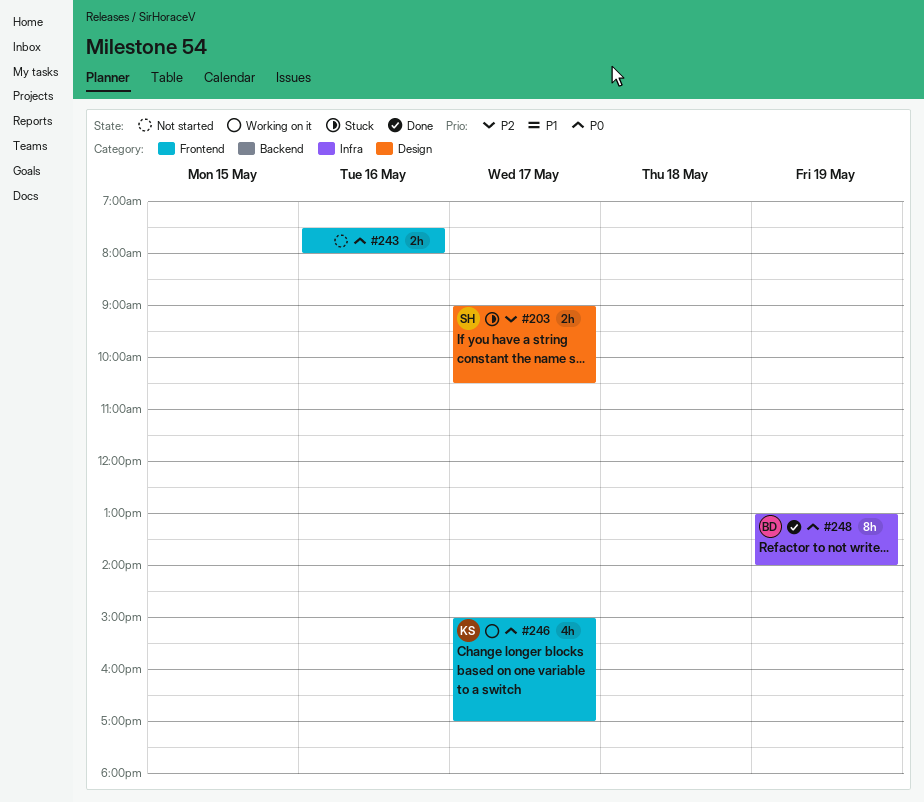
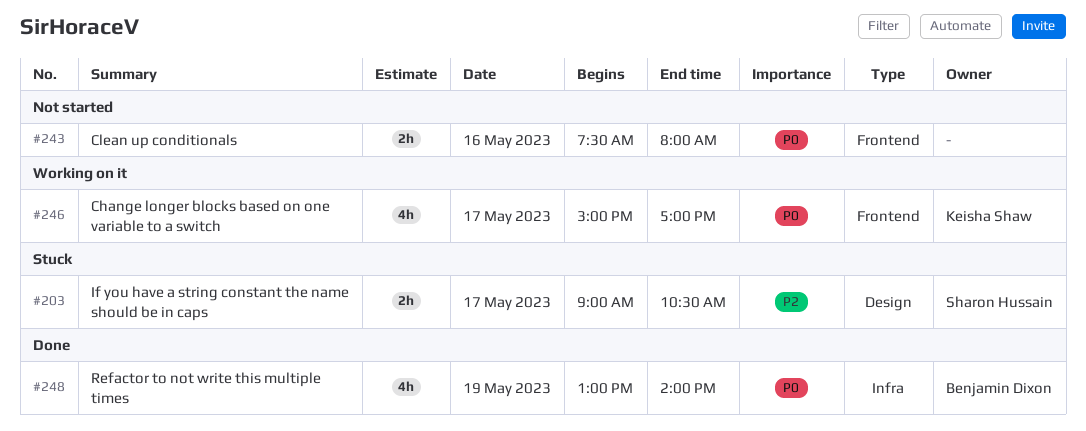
#248, estimate: 8h -> 4h

